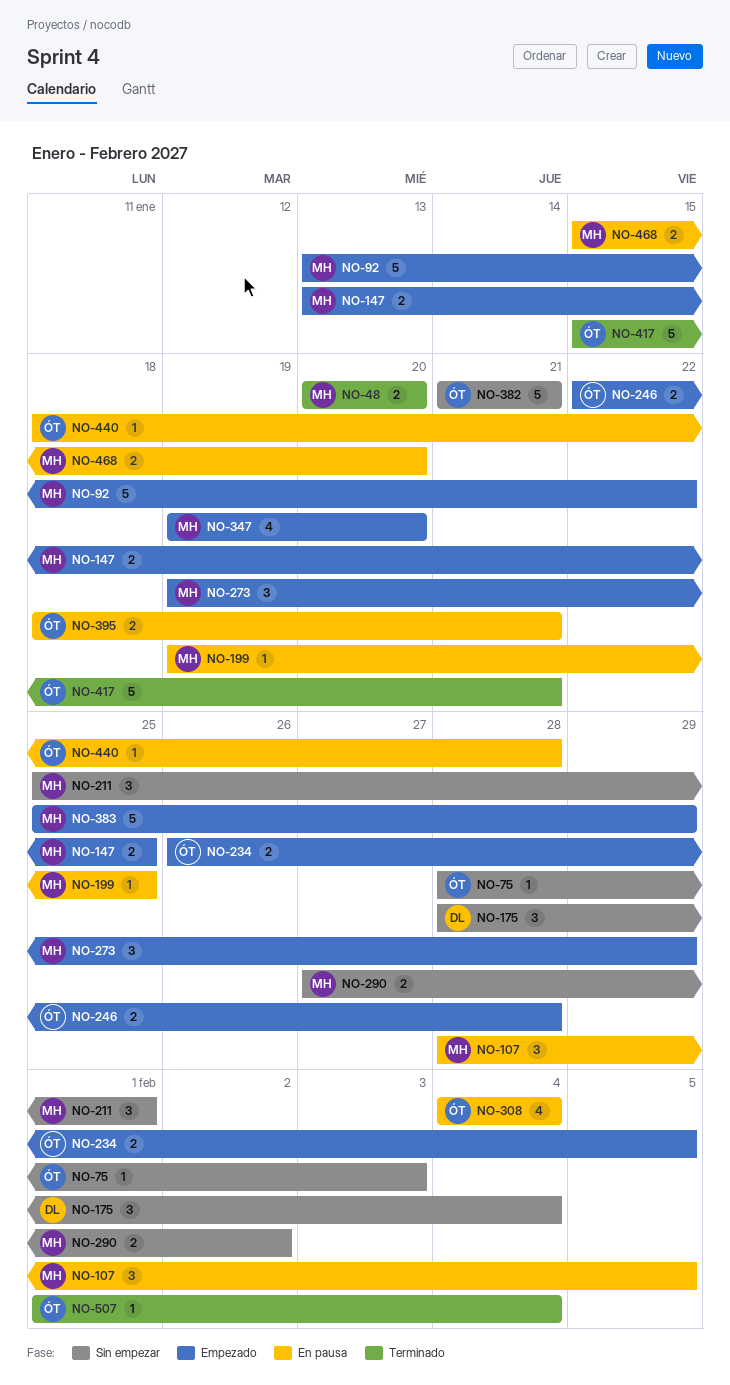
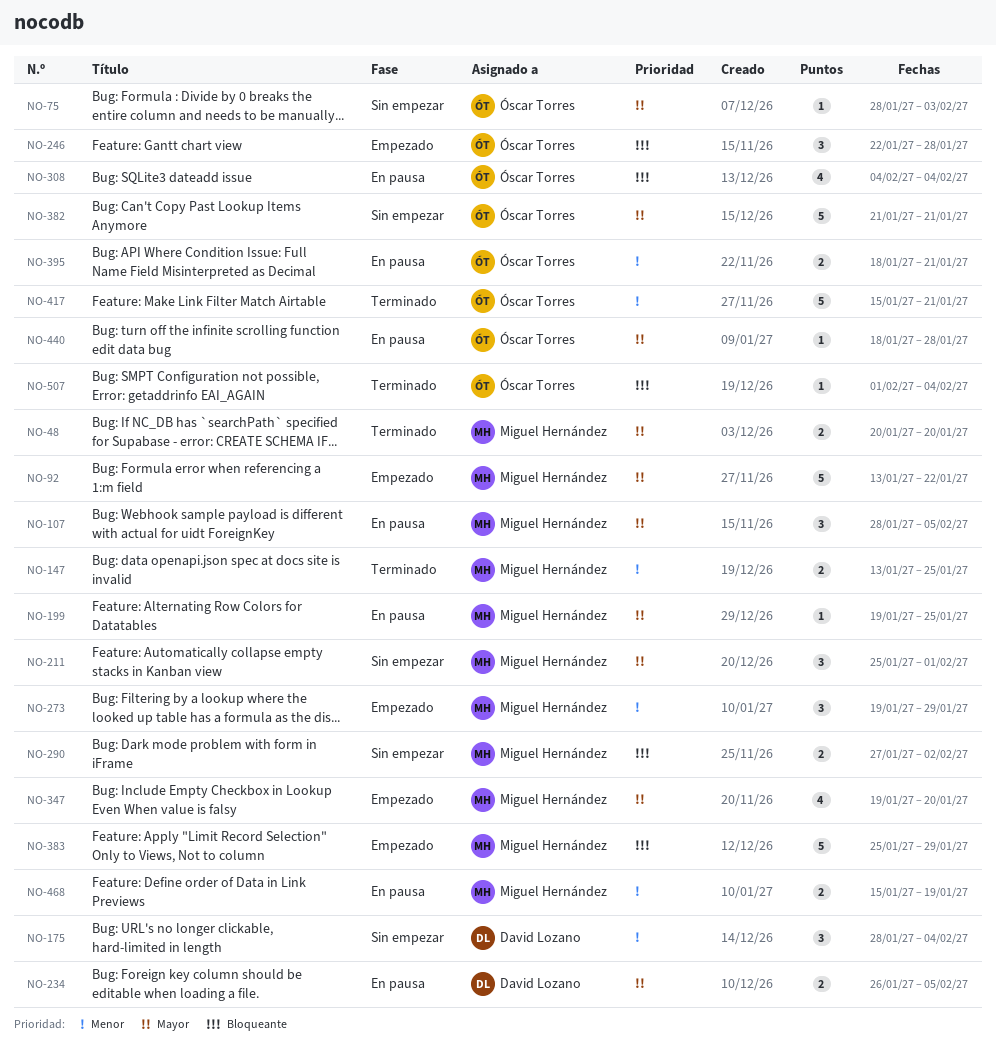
NO-147, status: Empezado -> Terminado
NO-234, status: Empezado -> En pausa
NO-234, owner: Óscar Torres -> David Lozano
NO-246, estimate: 2 -> 3
NO-468, due: Jan 20 -> Jan 19

